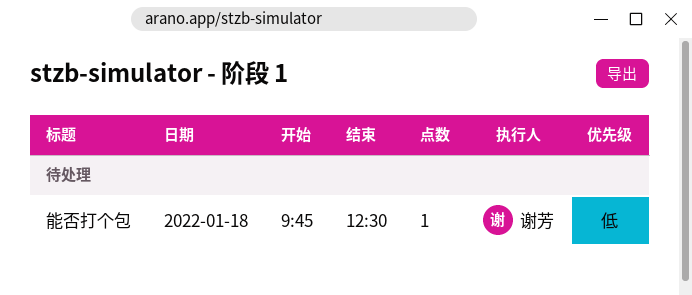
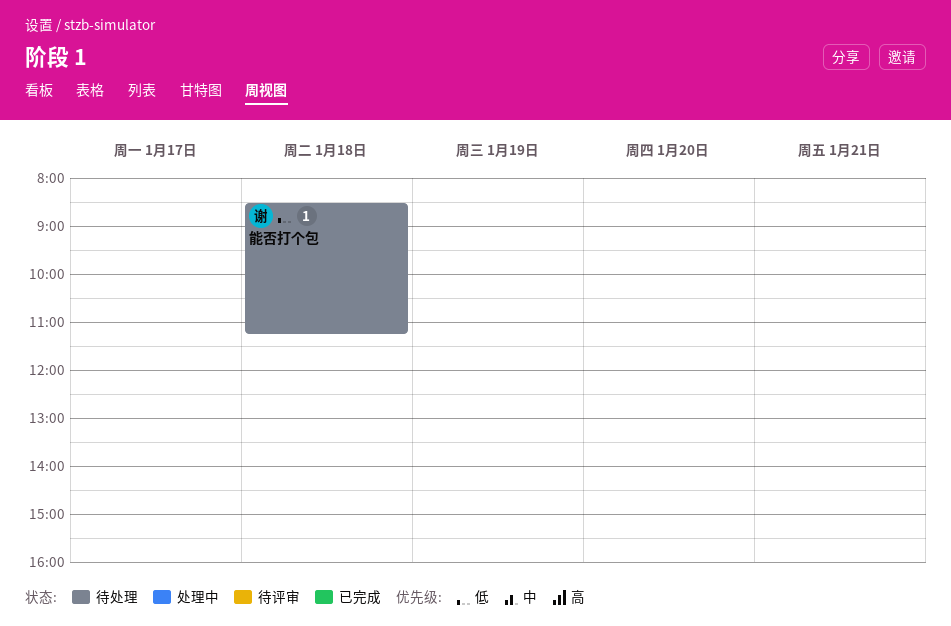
能否打个包, begins: 09:45 -> 08:30
能否打个包, ends: 12:30 -> 11:15

